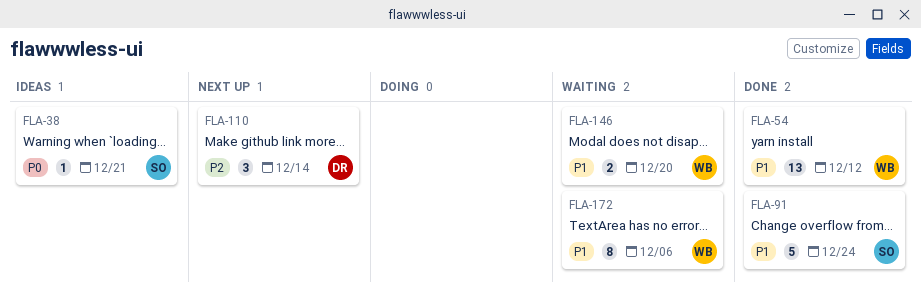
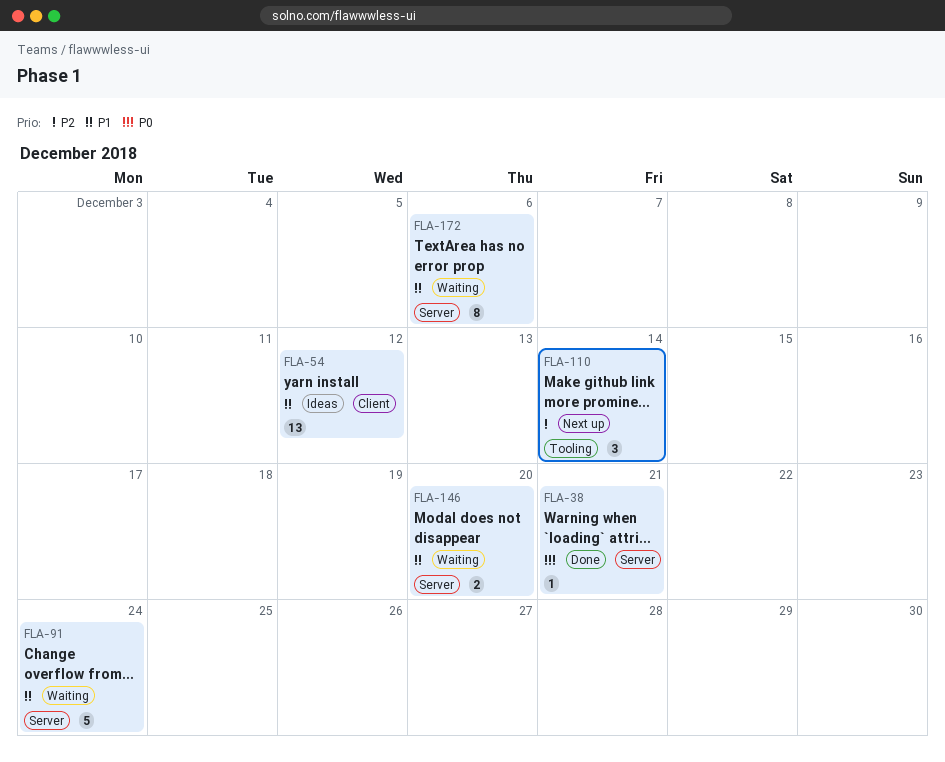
FLA-38, status: Ideas -> Done
FLA-54, status: Done -> Ideas
FLA-91, status: Done -> Waiting

